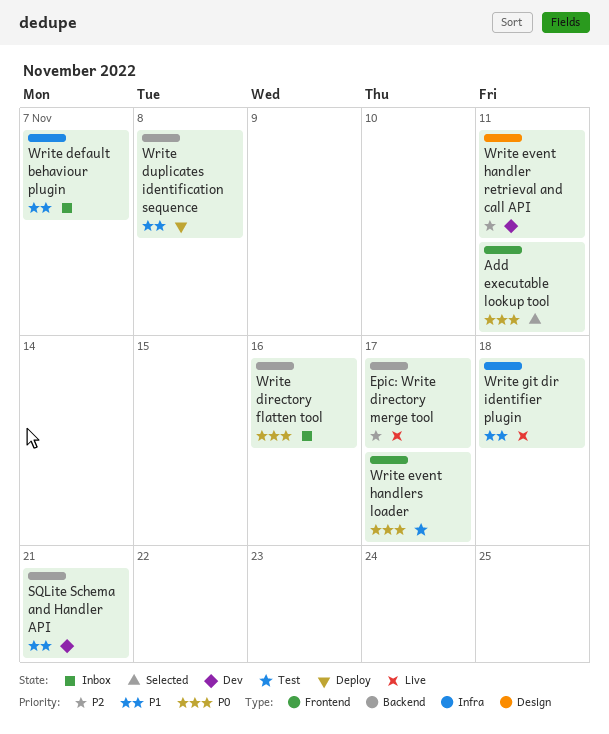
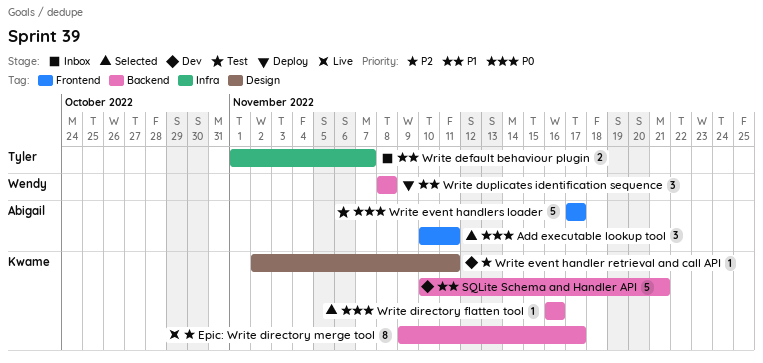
Write directory flatten tool, status: Inbox -> Selected
Write git dir identifier plugin: present -> none

